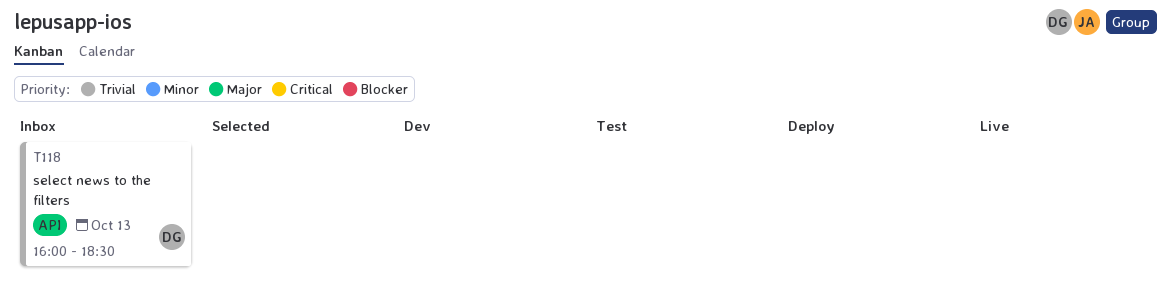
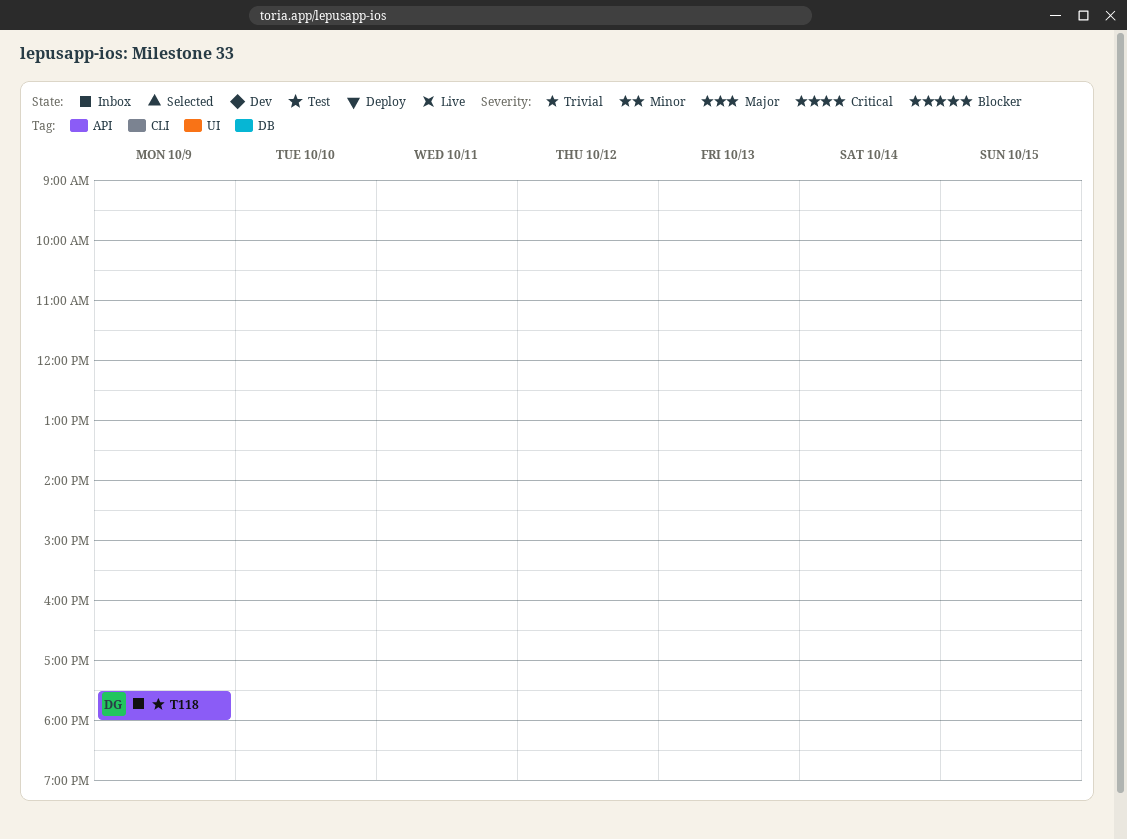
T118, day: Oct 13 -> Oct 9
T118, begins: 16:00 -> 17:30
T118, ends: 18:30 -> 18:00

